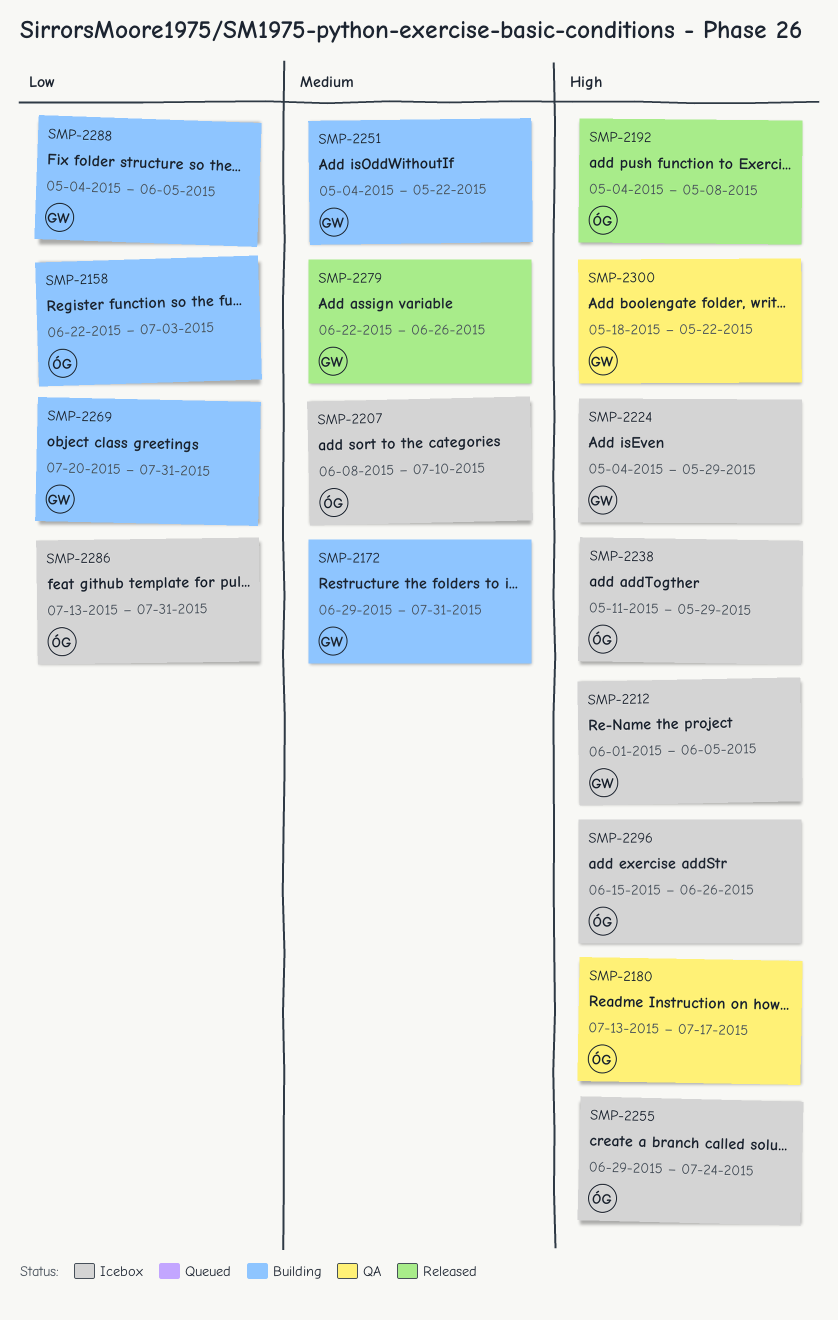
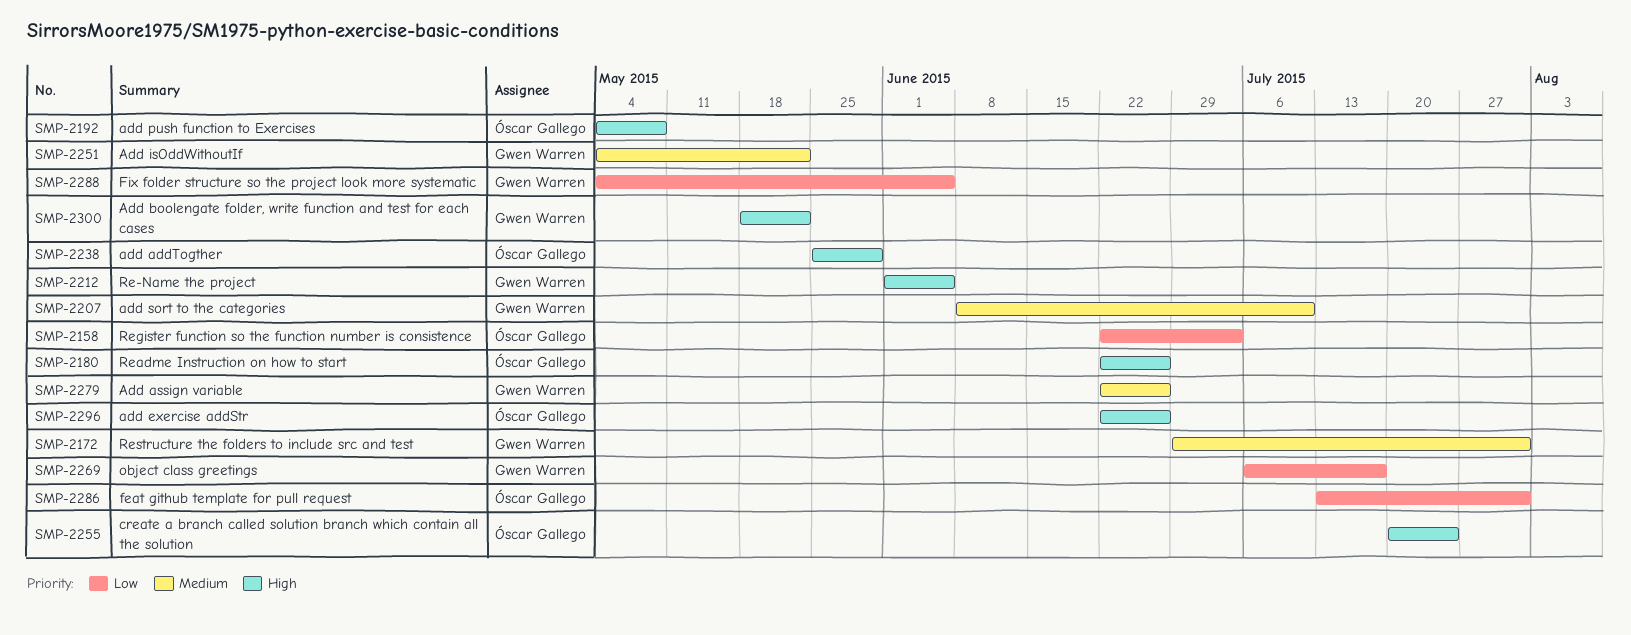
SMP-2180, start: Jul 13 -> Jun 22
SMP-2180, due: Jul 17 -> Jun 26
SMP-2207, owner: Óscar Gallego -> Gwen Warren
SMP-2224: present -> none
SMP-2238, start: May 11 -> May 25
SMP-2255, start: Jun 29 -> Jul 20
SMP-2269, start: Jul 20 -> Jul 6
SMP-2269, due: Jul 31 -> Jul 17
SMP-2296, start: Jun 15 -> Jun 22

